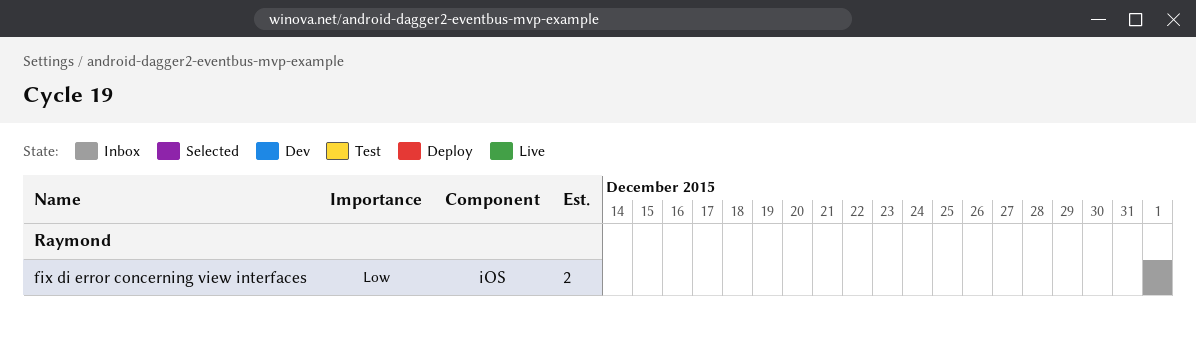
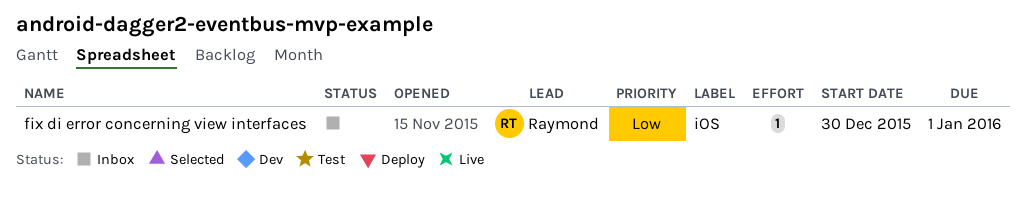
fix di error concerning view interfaces, estimate: 2 -> 1
fix di error concerning view interfaces, start: Jan 1 -> Dec 30

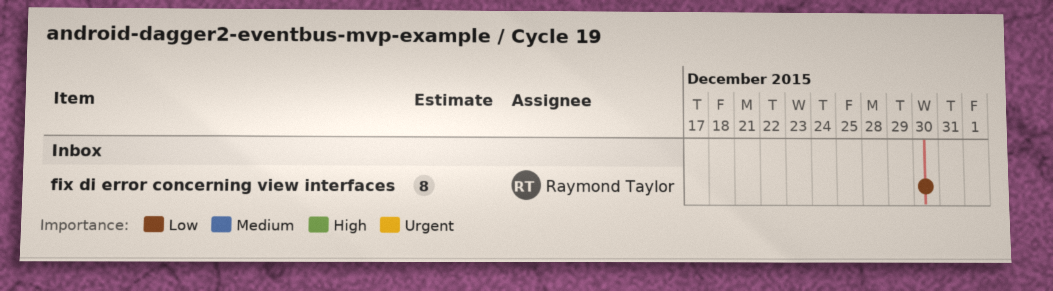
fix di error concerning view interfaces, estimate: 1 -> 8
fix di error concerning view interfaces, due: Jan 1 -> Dec 30

